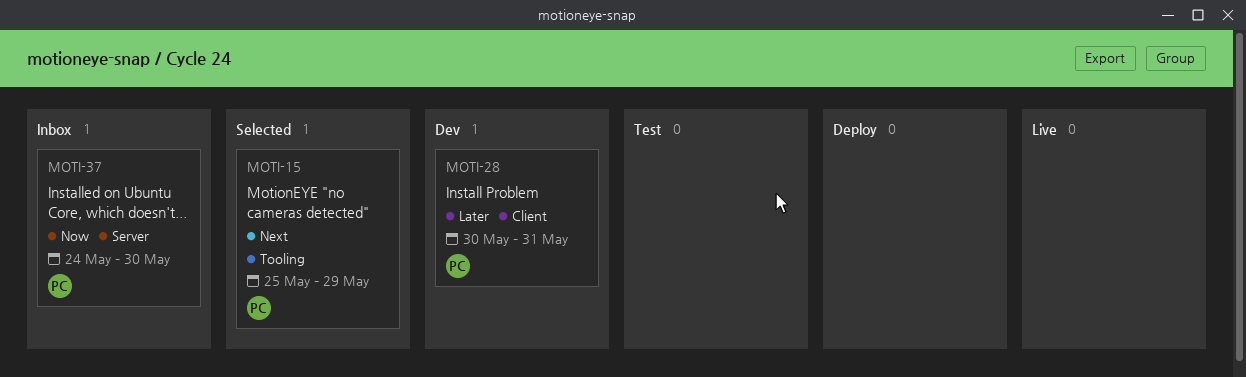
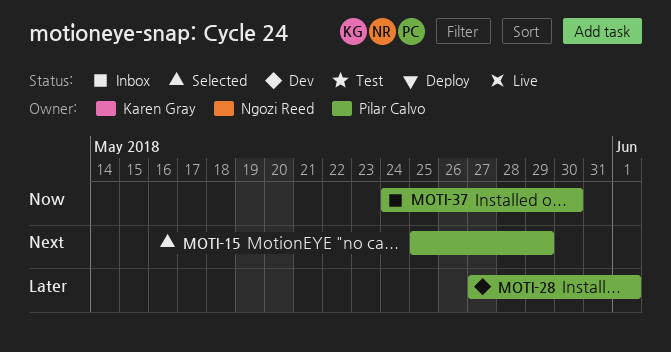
MOTI-28, start: May 30 -> May 27
MOTI-28, due: May 31 -> Jun 1

